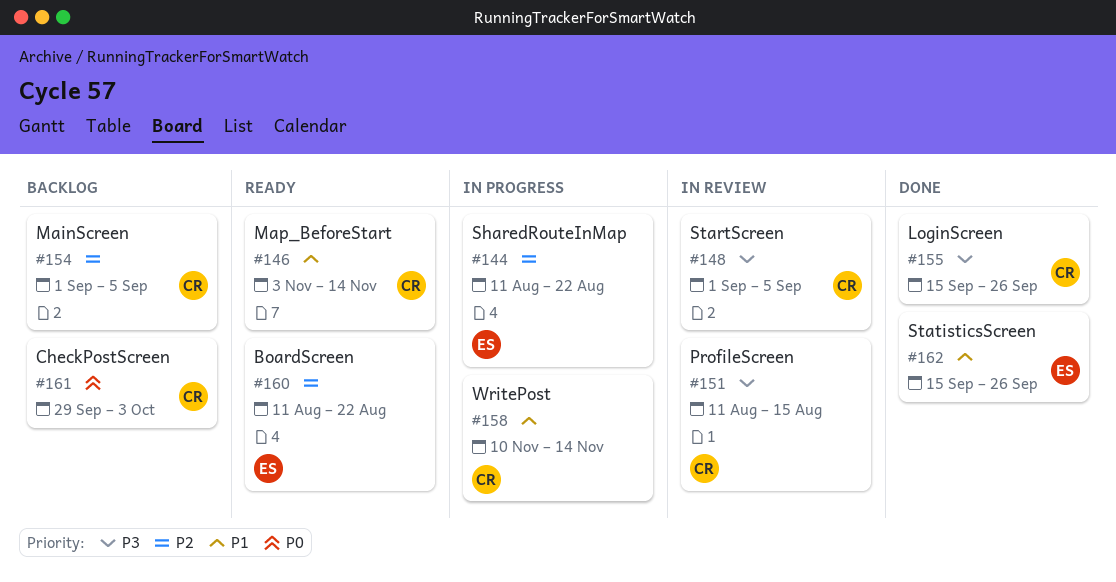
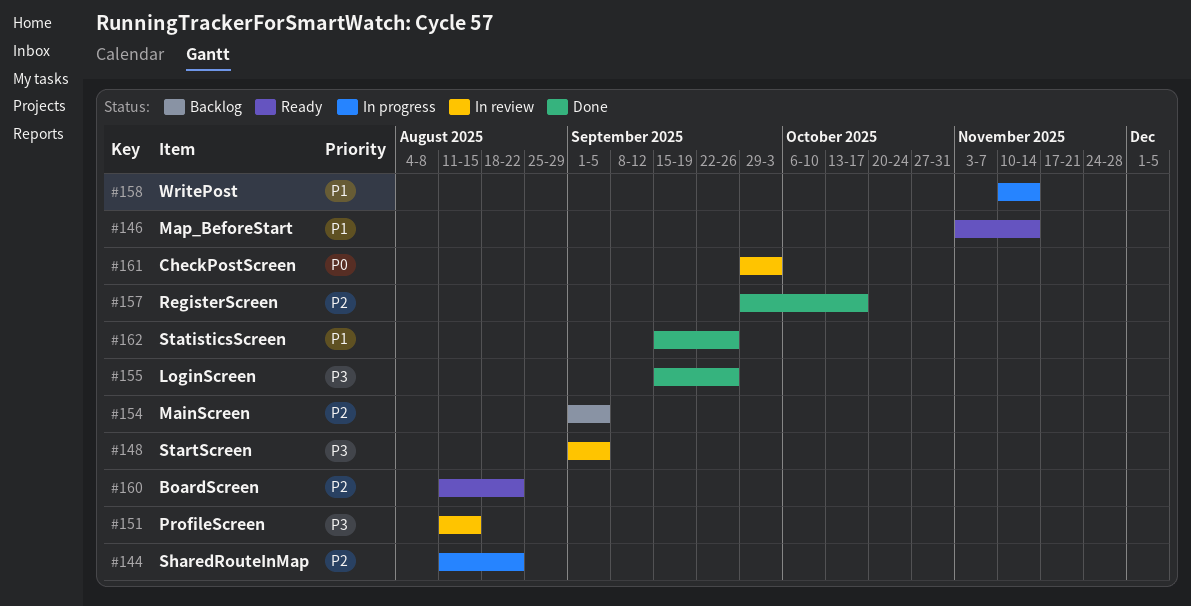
#157: none -> present
#161, status: Backlog -> In review

